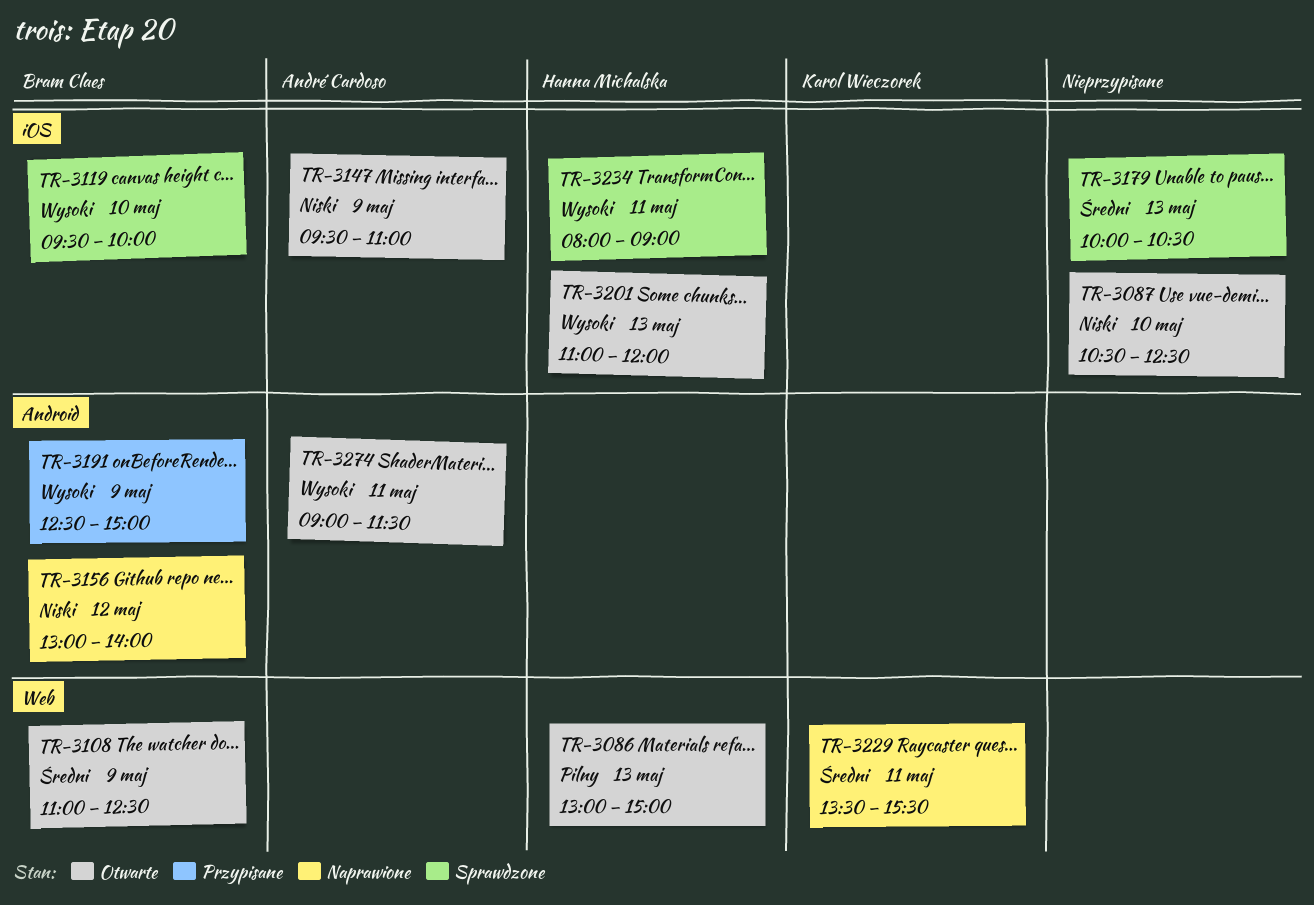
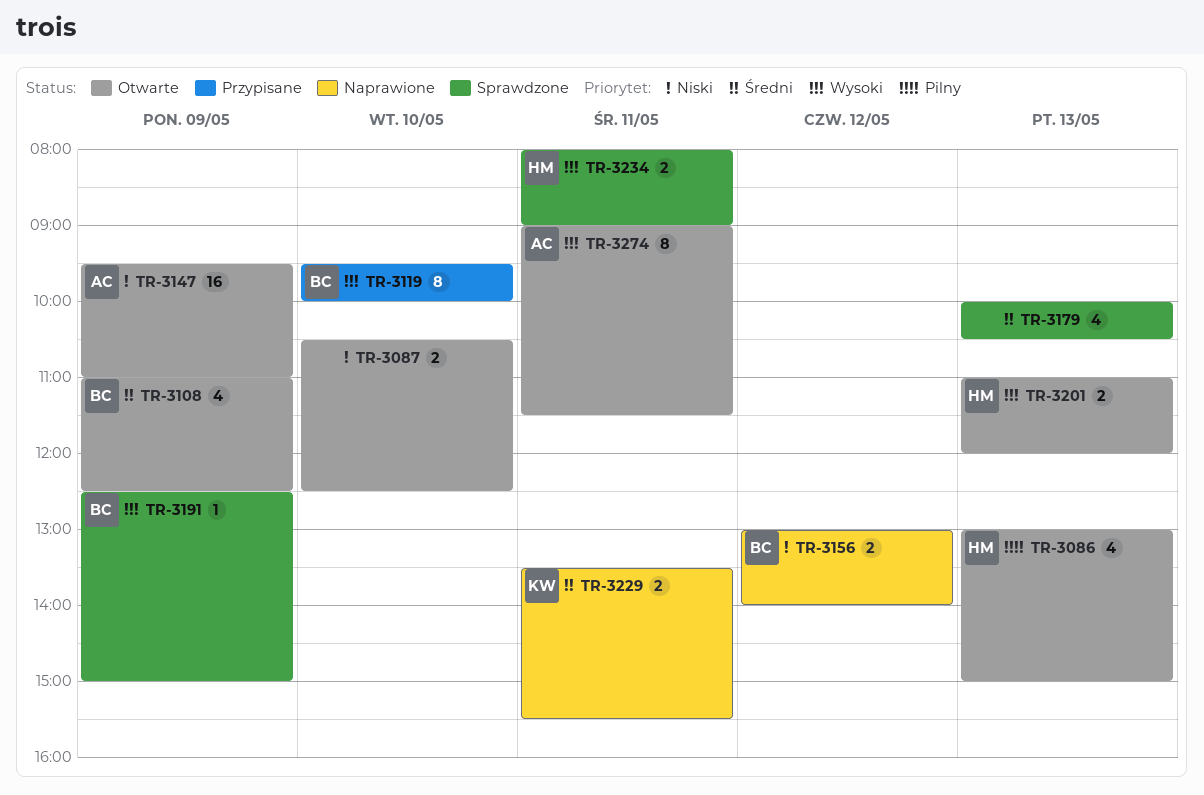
TR-3119, status: Sprawdzone -> Przypisane
TR-3191, status: Przypisane -> Sprawdzone

